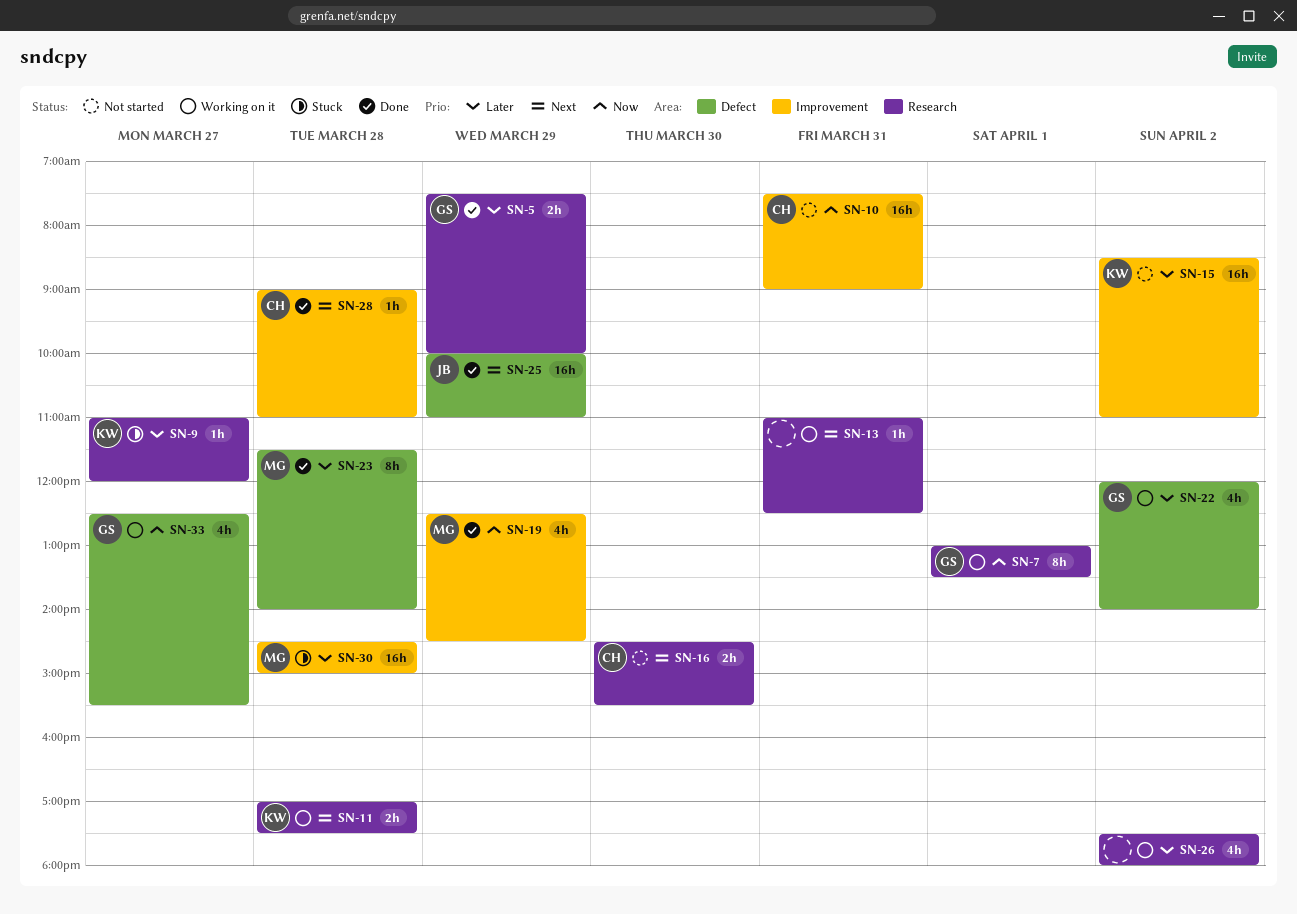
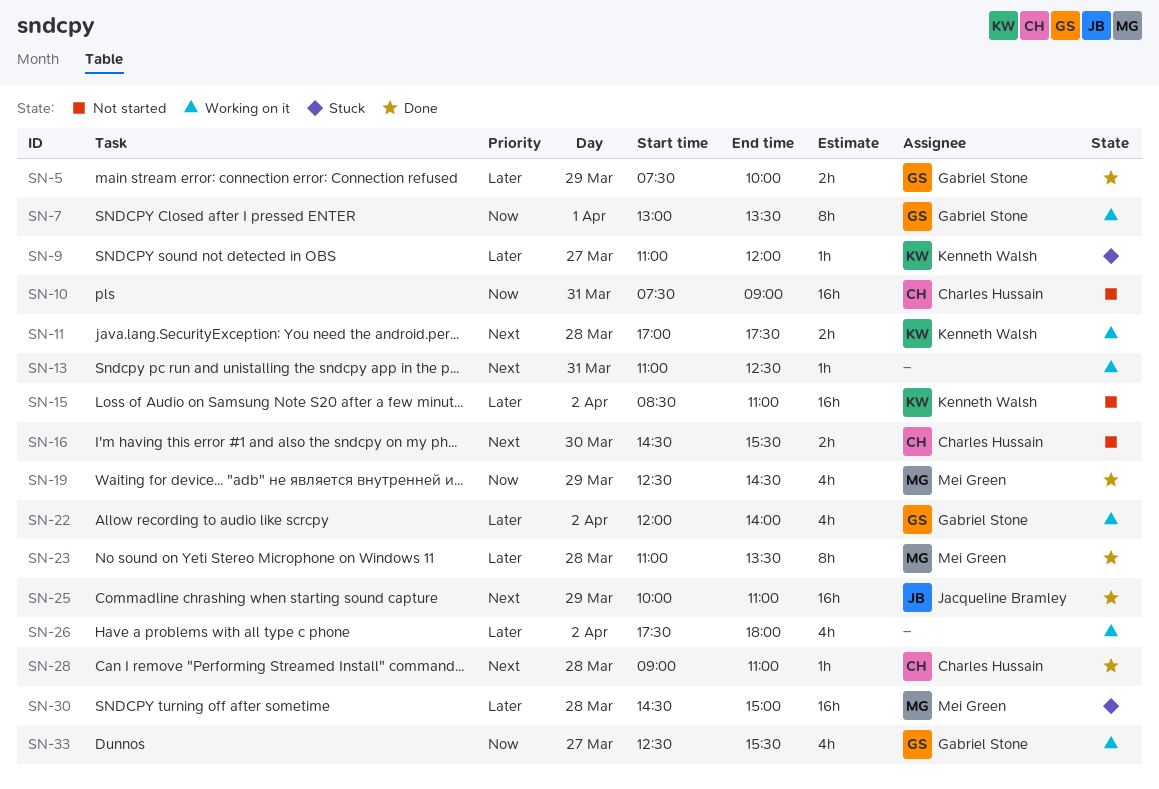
SN-23, begins: 11:30 -> 11:00
SN-23, ends: 14:00 -> 13:30

